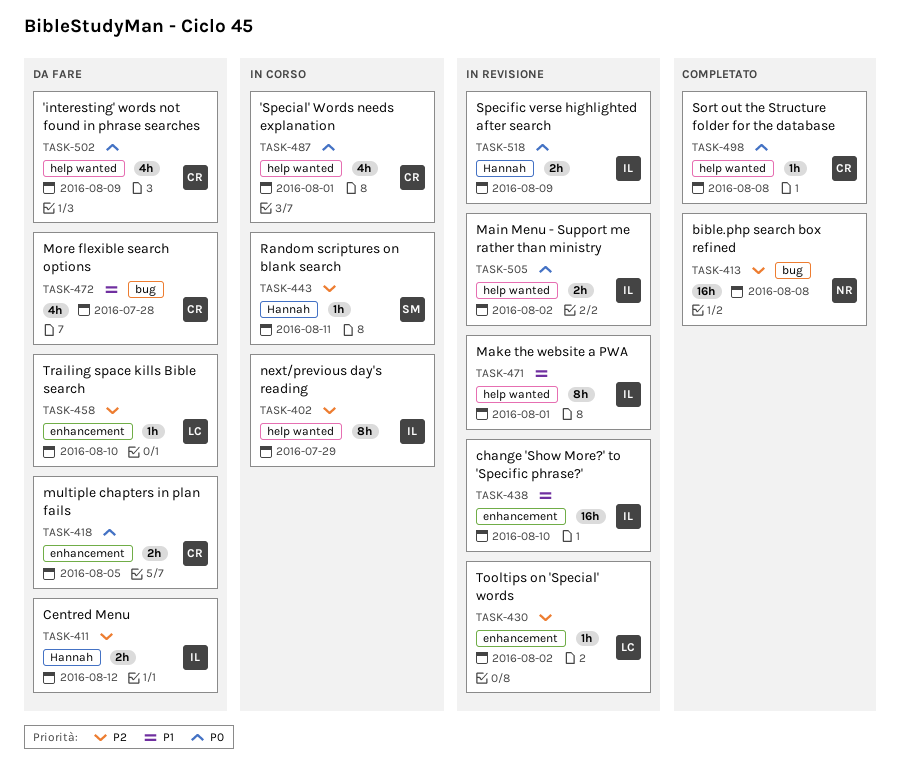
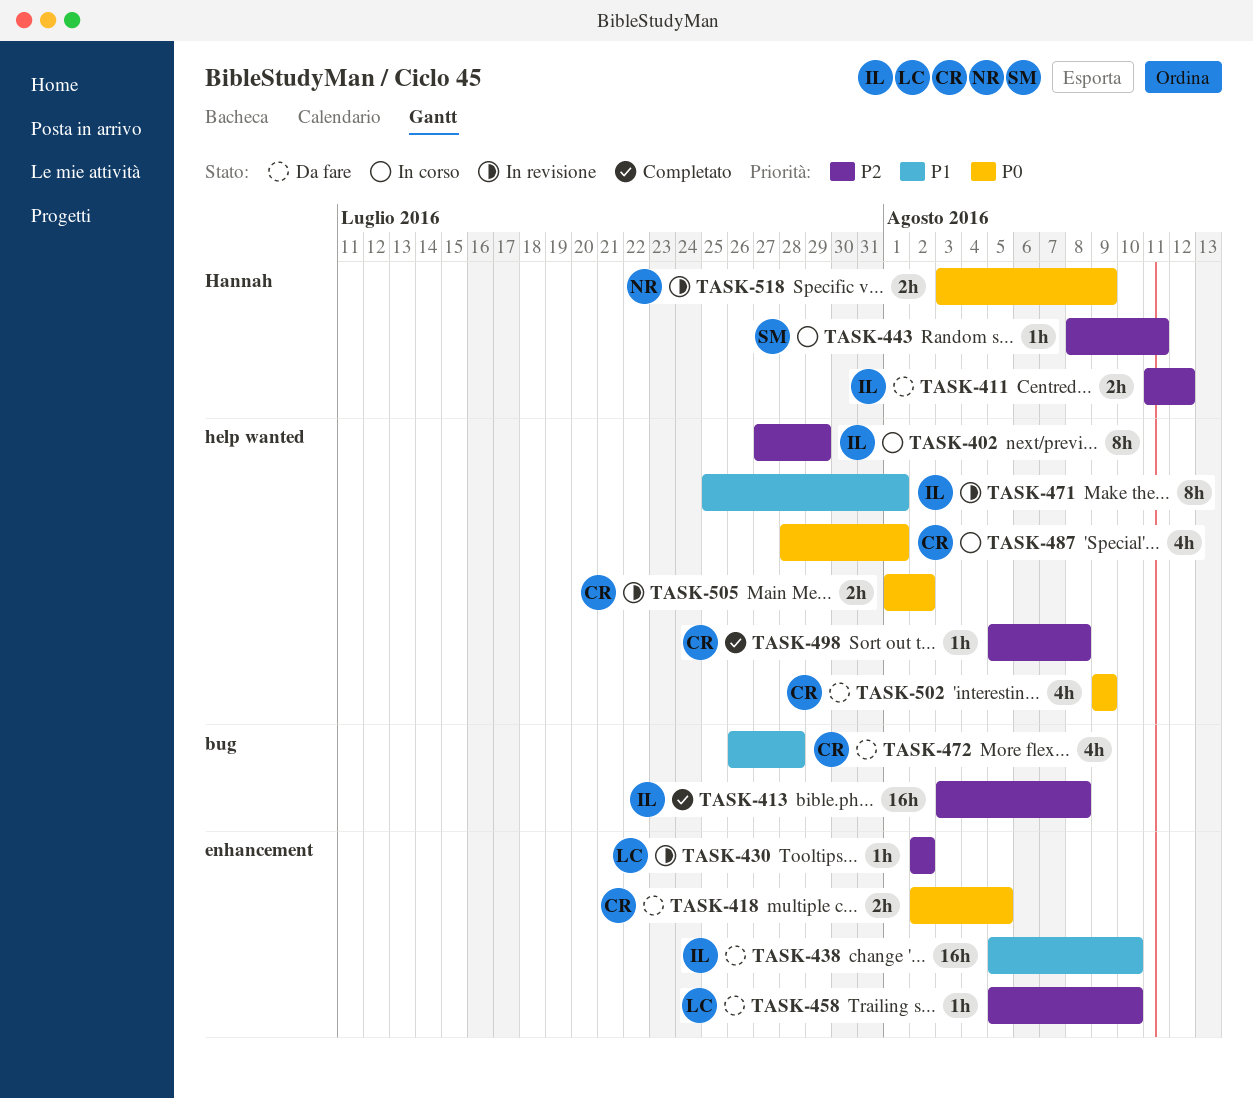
TASK-413, owner: NR -> IL
TASK-438, status: In revisione -> Da fare
TASK-498, priority: P0 -> P2
TASK-505, owner: IL -> CR
TASK-518, owner: IL -> NR

